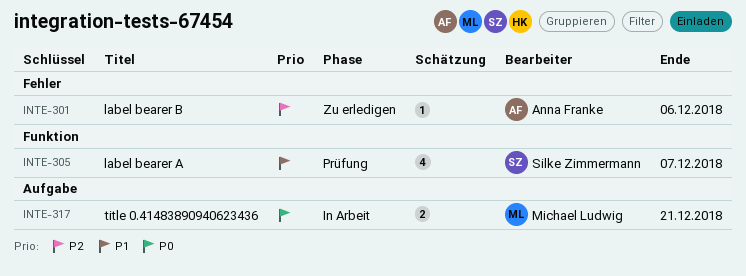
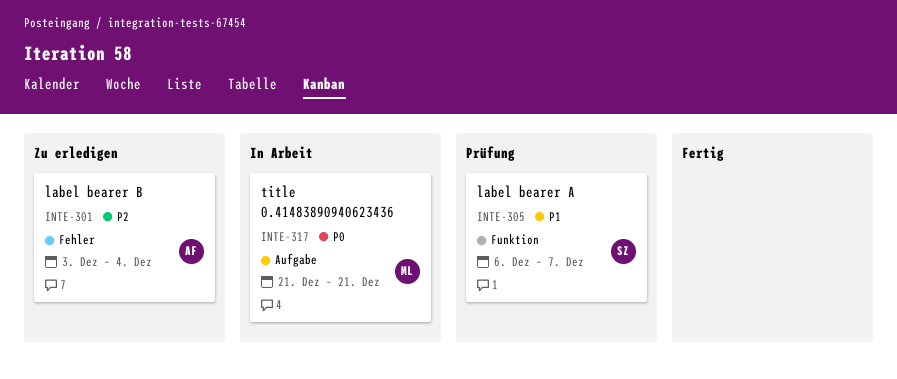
INTE-301, due: Dec 6 -> Dec 4

